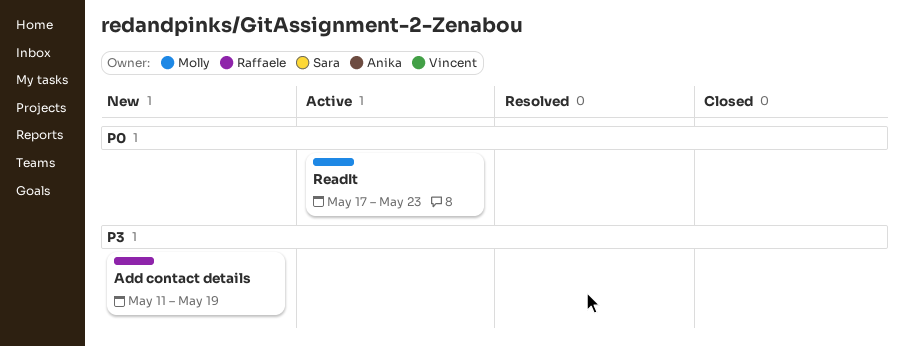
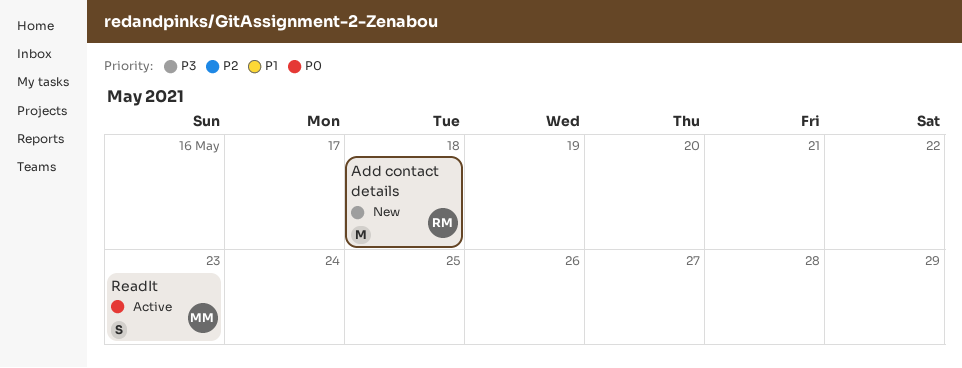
Add contact details, due: May 19 -> May 18

